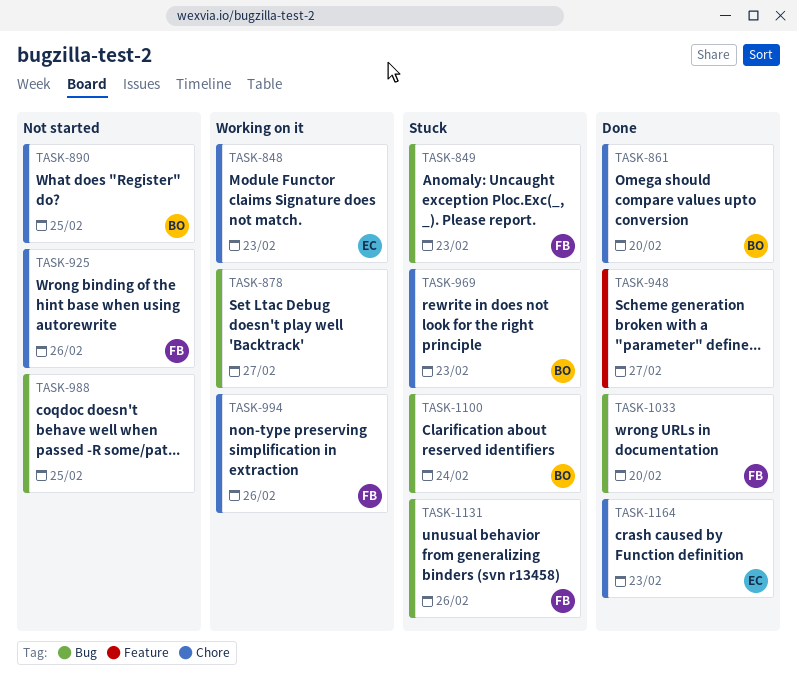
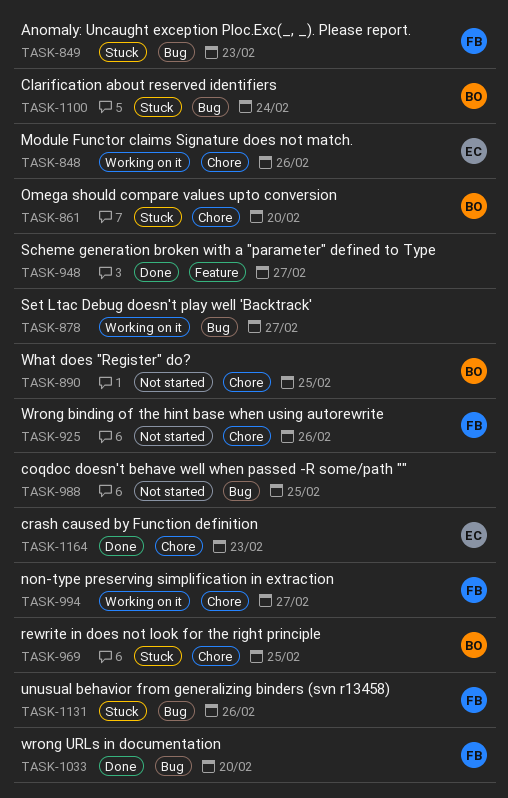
TASK-848, due: Feb 23 -> Feb 26
TASK-861, status: Done -> Stuck
TASK-969, due: Feb 23 -> Feb 25
TASK-994, due: Feb 26 -> Feb 27

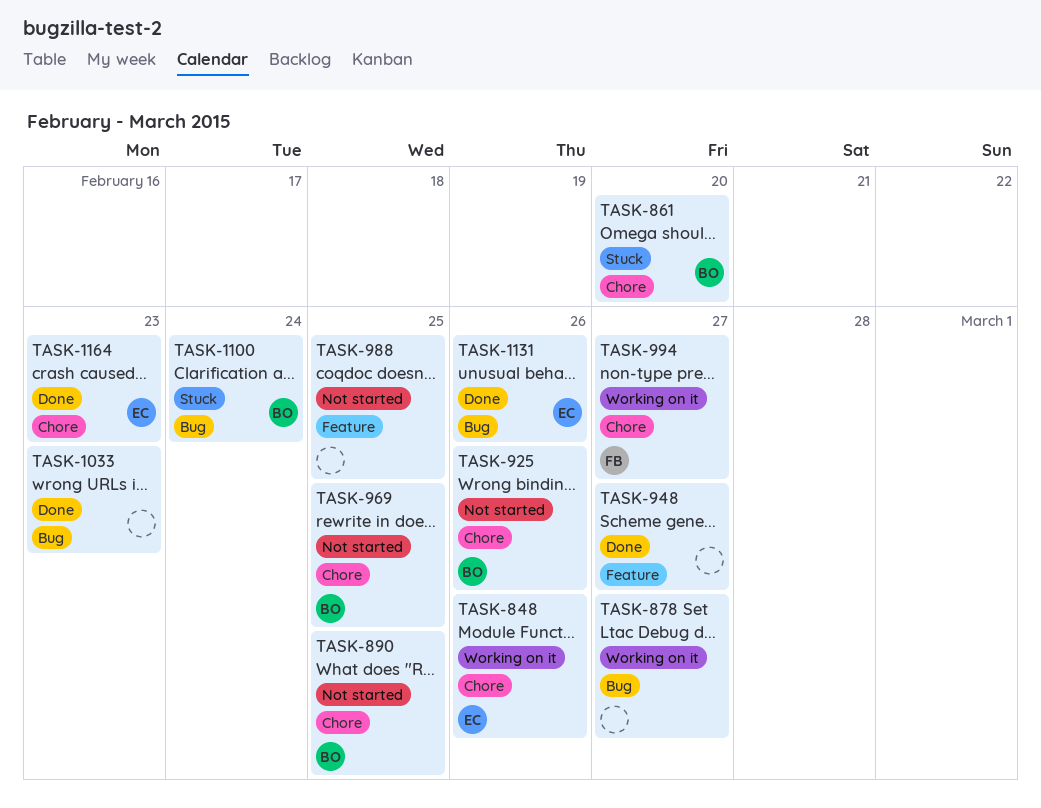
TASK-849: present -> none
TASK-925, owner: FB -> BO
TASK-969, status: Stuck -> Not started
TASK-988, label: Bug -> Feature
TASK-1033, owner: FB -> none
TASK-1033, due: Feb 20 -> Feb 23
TASK-1131, status: Stuck -> Done
TASK-1131, owner: FB -> EC

